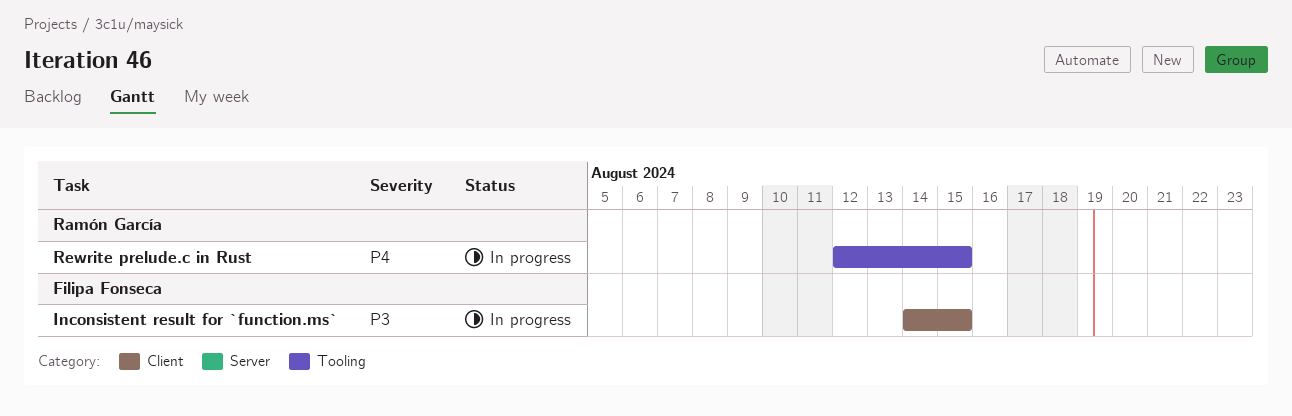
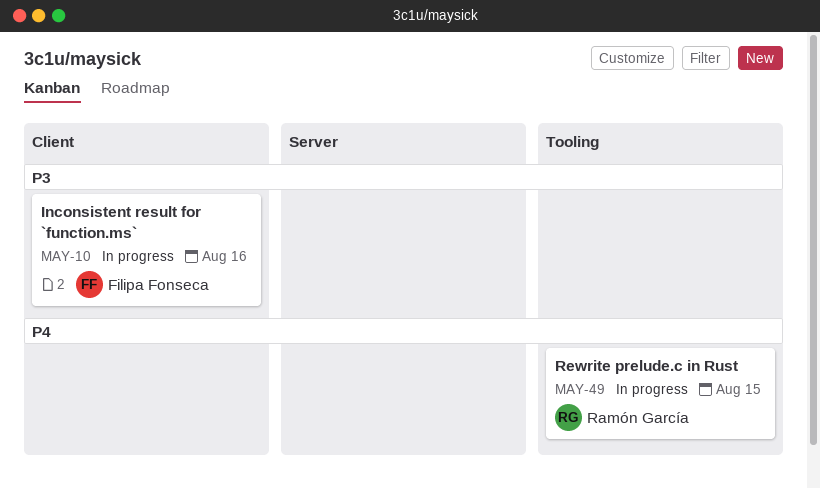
Inconsistent result for `function.ms`, due: Aug 15 -> Aug 16

